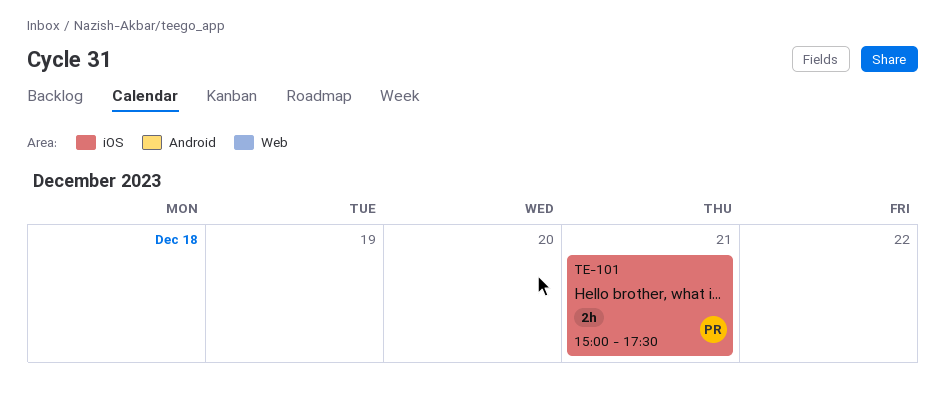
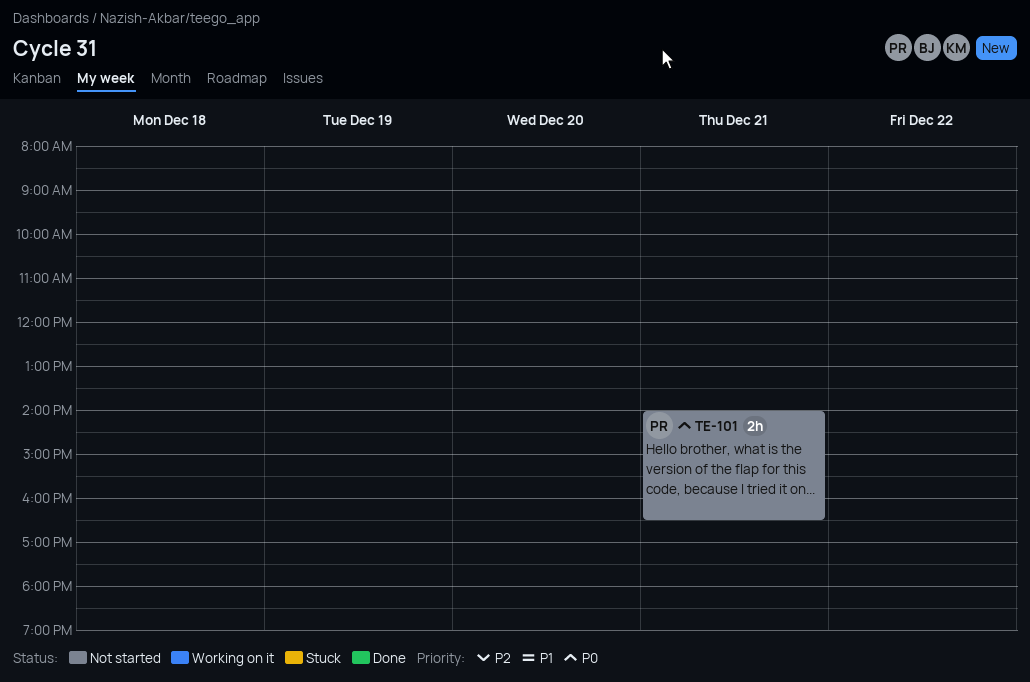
TE-101, begins: 15:00 -> 14:00
TE-101, ends: 17:30 -> 16:30

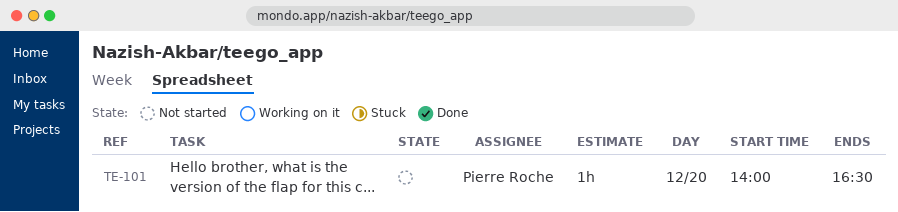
TE-101, estimate: 2h -> 1h
TE-101, day: Dec 21 -> Dec 20

